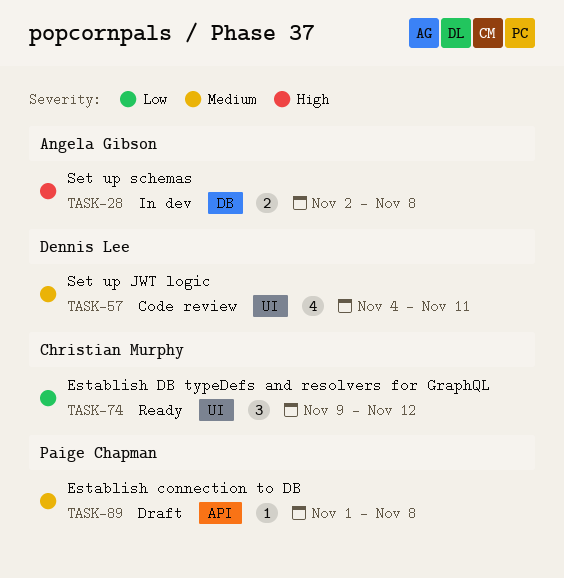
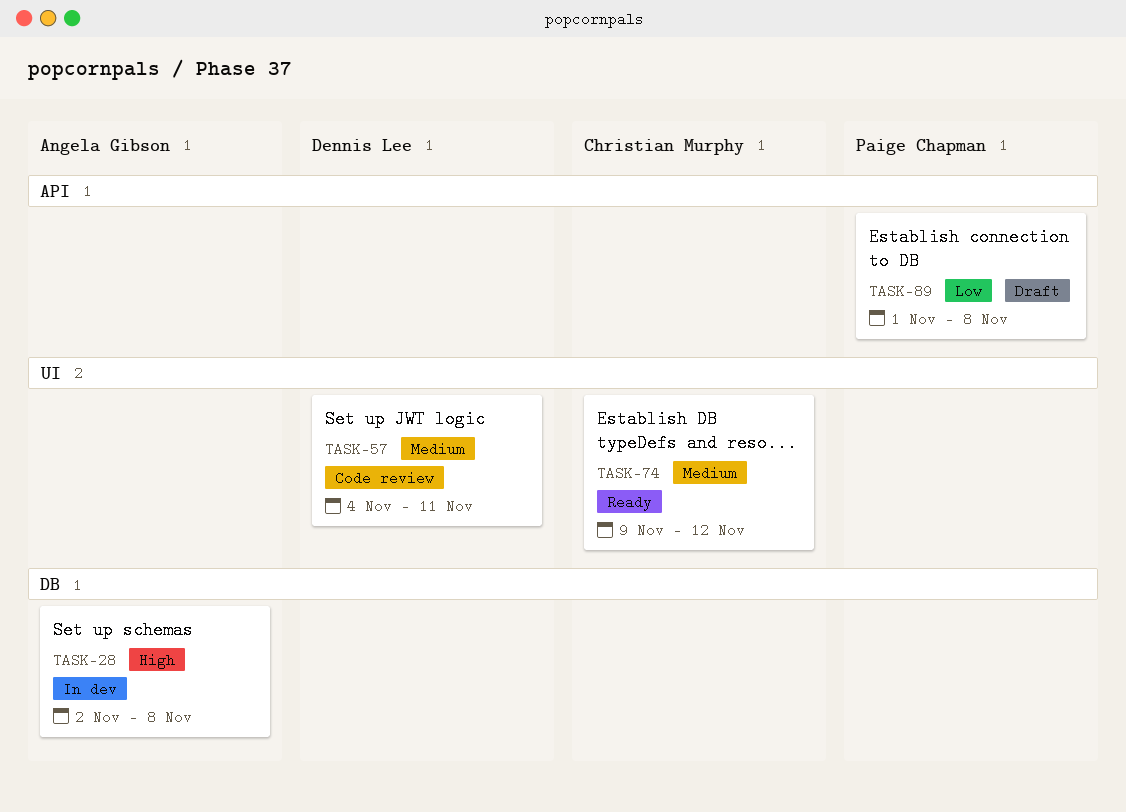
TASK-74, priority: Low -> Medium
TASK-89, priority: Medium -> Low

